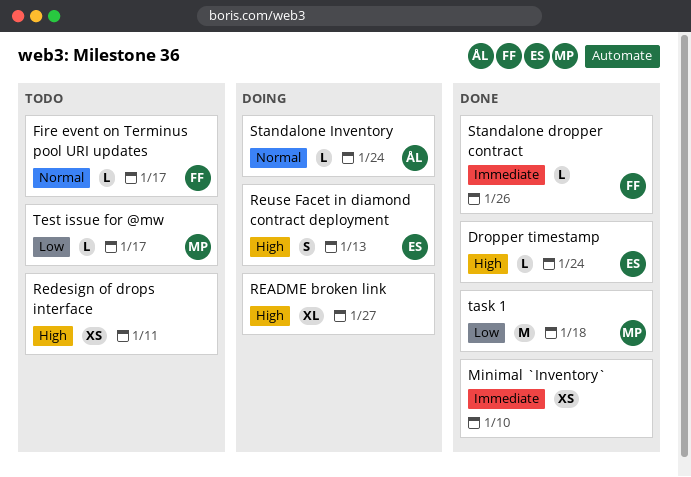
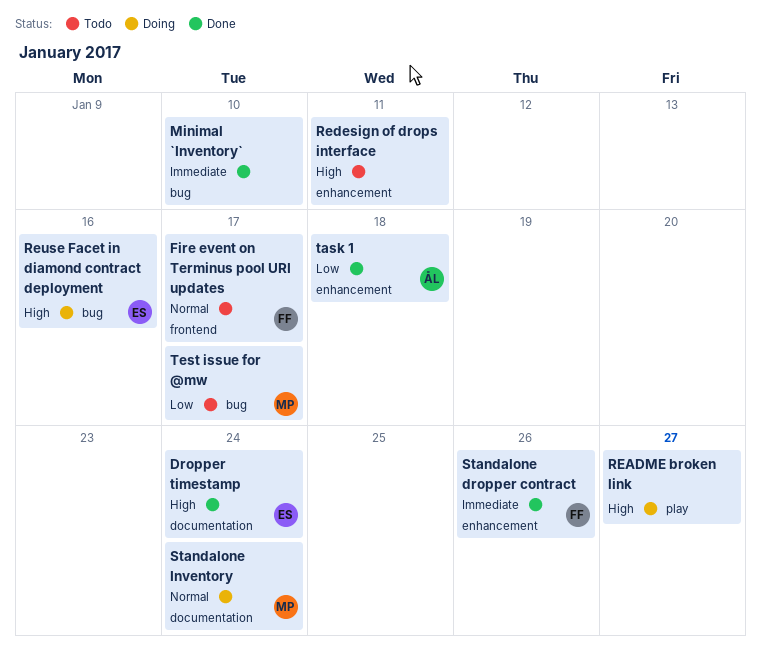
Reuse Facet in diamond contract deployment, due: Jan 13 -> Jan 16
Standalone Inventory, owner: ÅL -> MP
task 1, owner: MP -> ÅL

